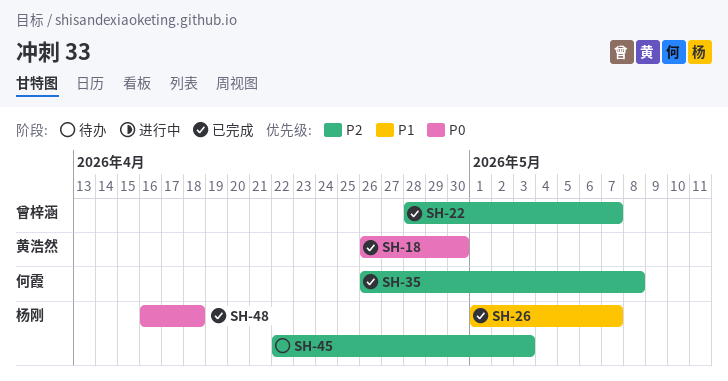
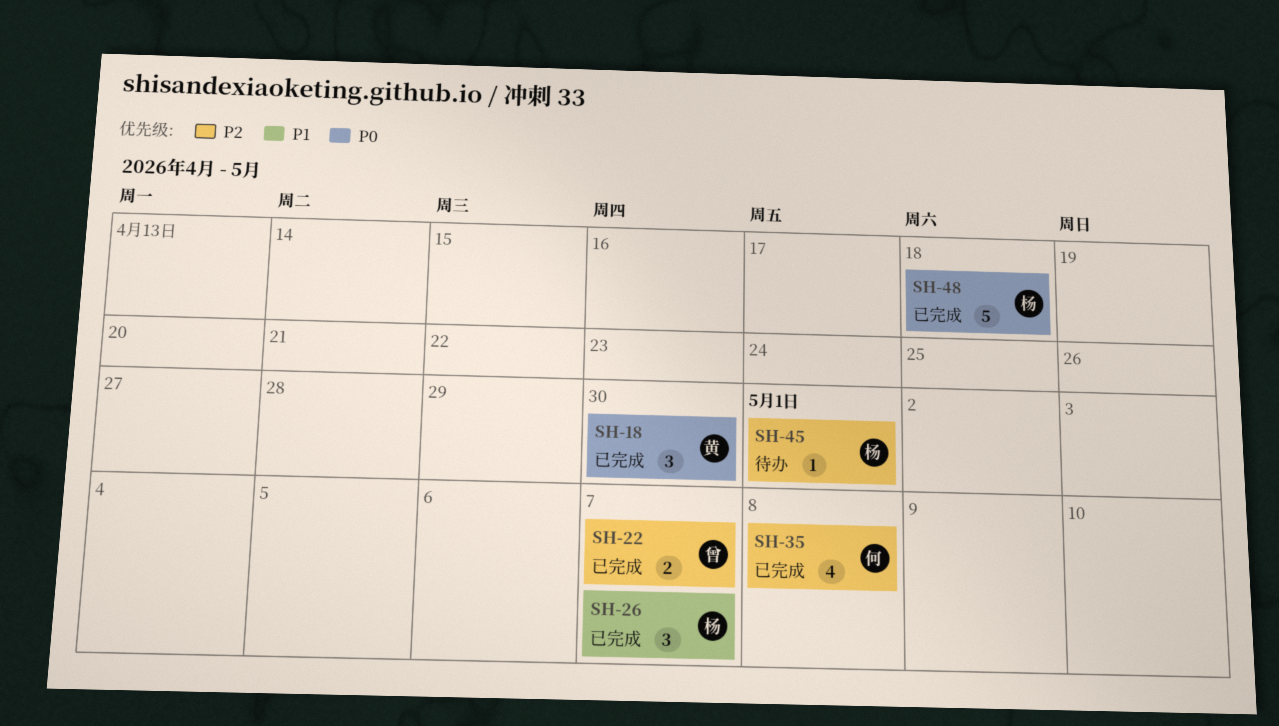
SH-45, due: May 3 -> May 1

